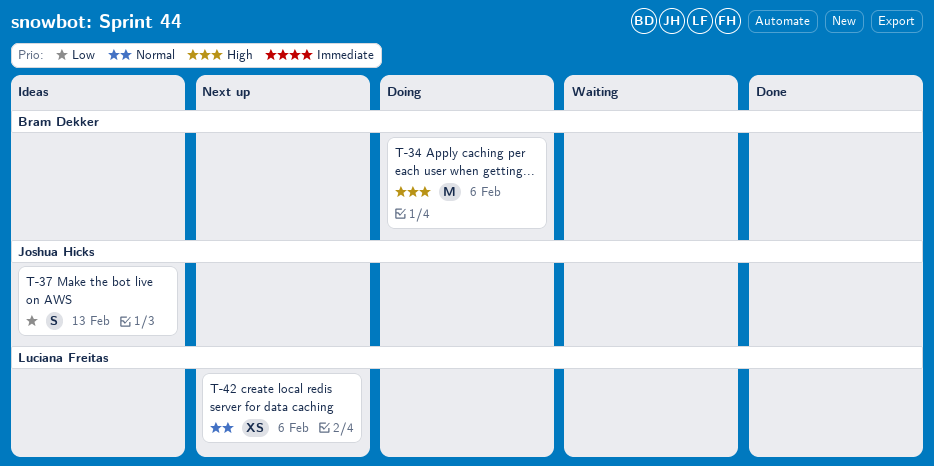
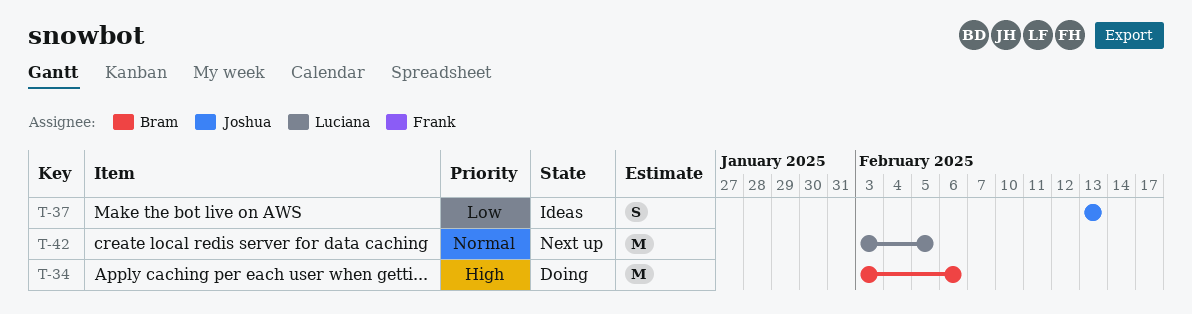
T-42, estimate: XS -> M
T-42, due: Feb 6 -> Feb 5

